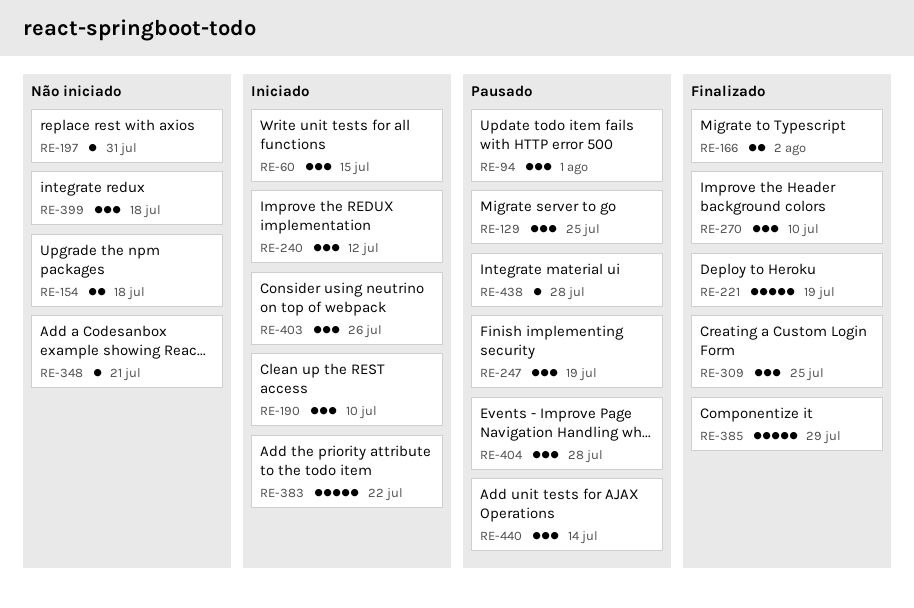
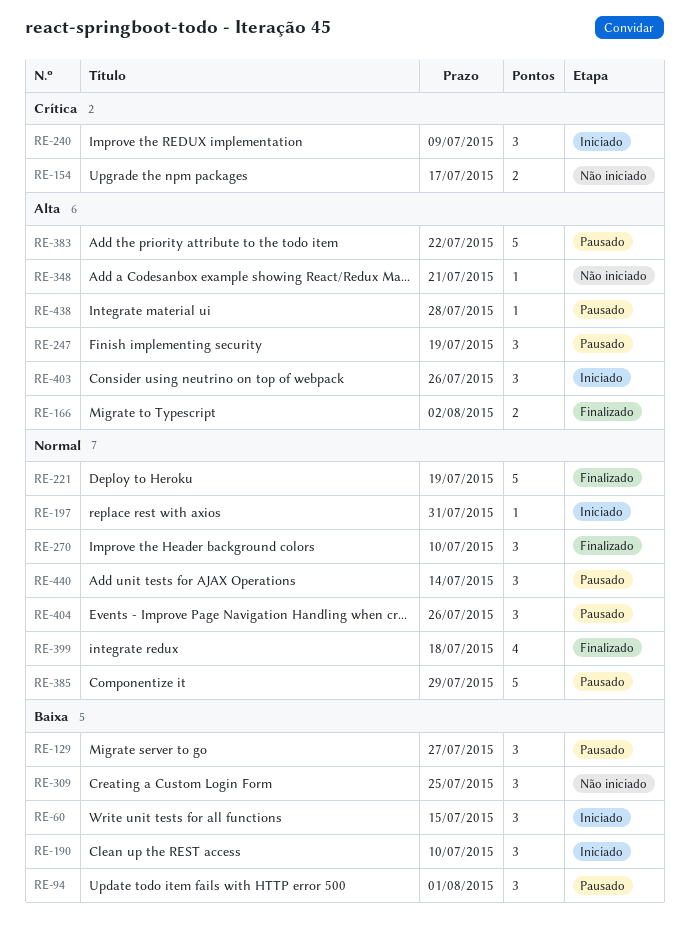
RE-129, due: Jul 25 -> Jul 27
RE-154, due: Jul 18 -> Jul 17
RE-197, status: Não iniciado -> Iniciado
RE-240, due: Jul 12 -> Jul 9
RE-309, status: Finalizado -> Não iniciado
RE-383, status: Iniciado -> Pausado
RE-385, status: Finalizado -> Pausado
RE-399, status: Não iniciado -> Finalizado
RE-399, estimate: 3 -> 4
RE-404, due: Jul 28 -> Jul 26

